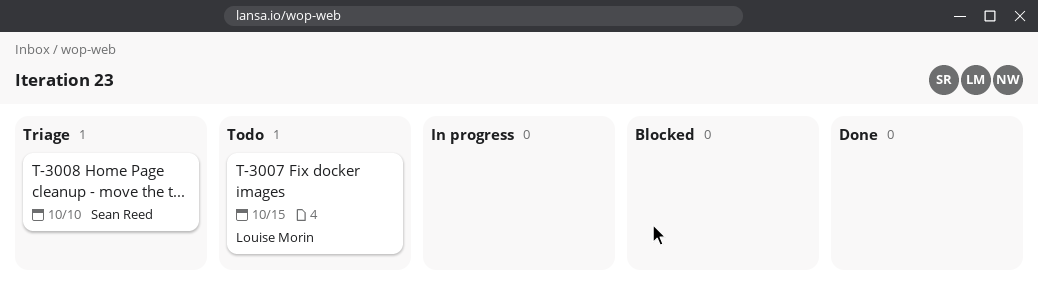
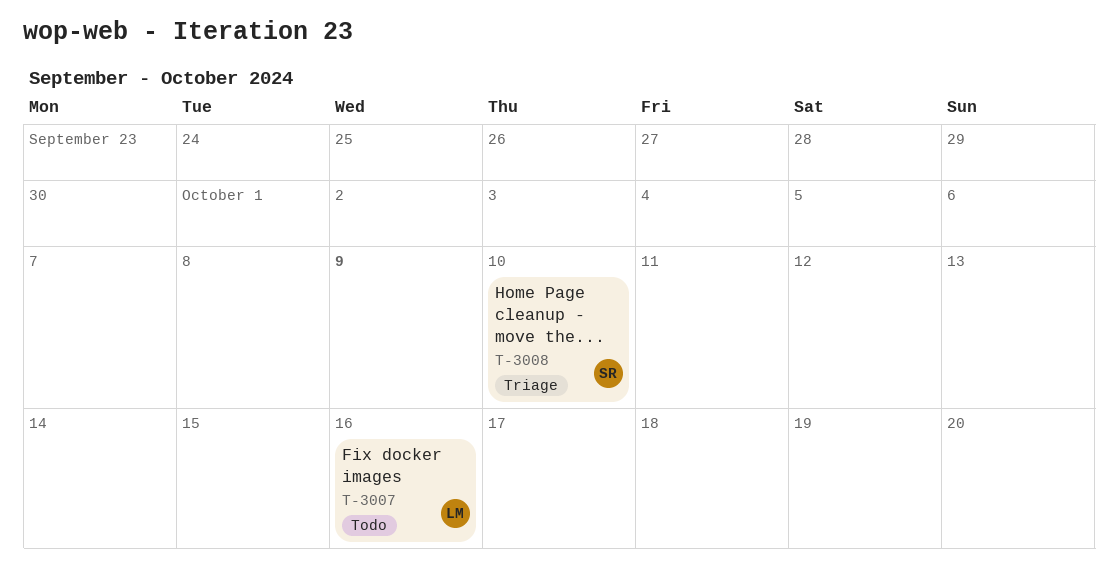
T-3007, due: Oct 15 -> Oct 16

